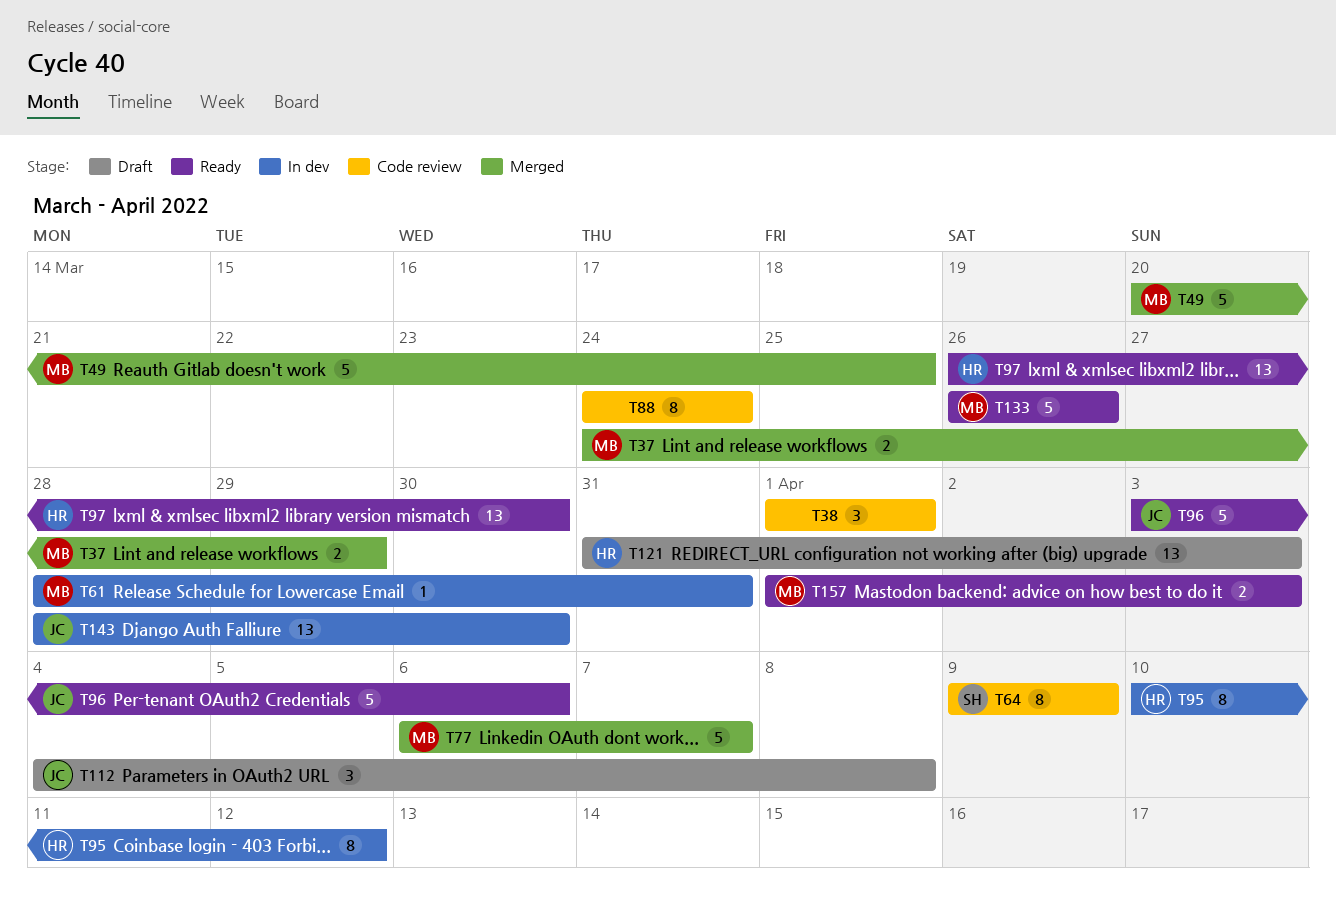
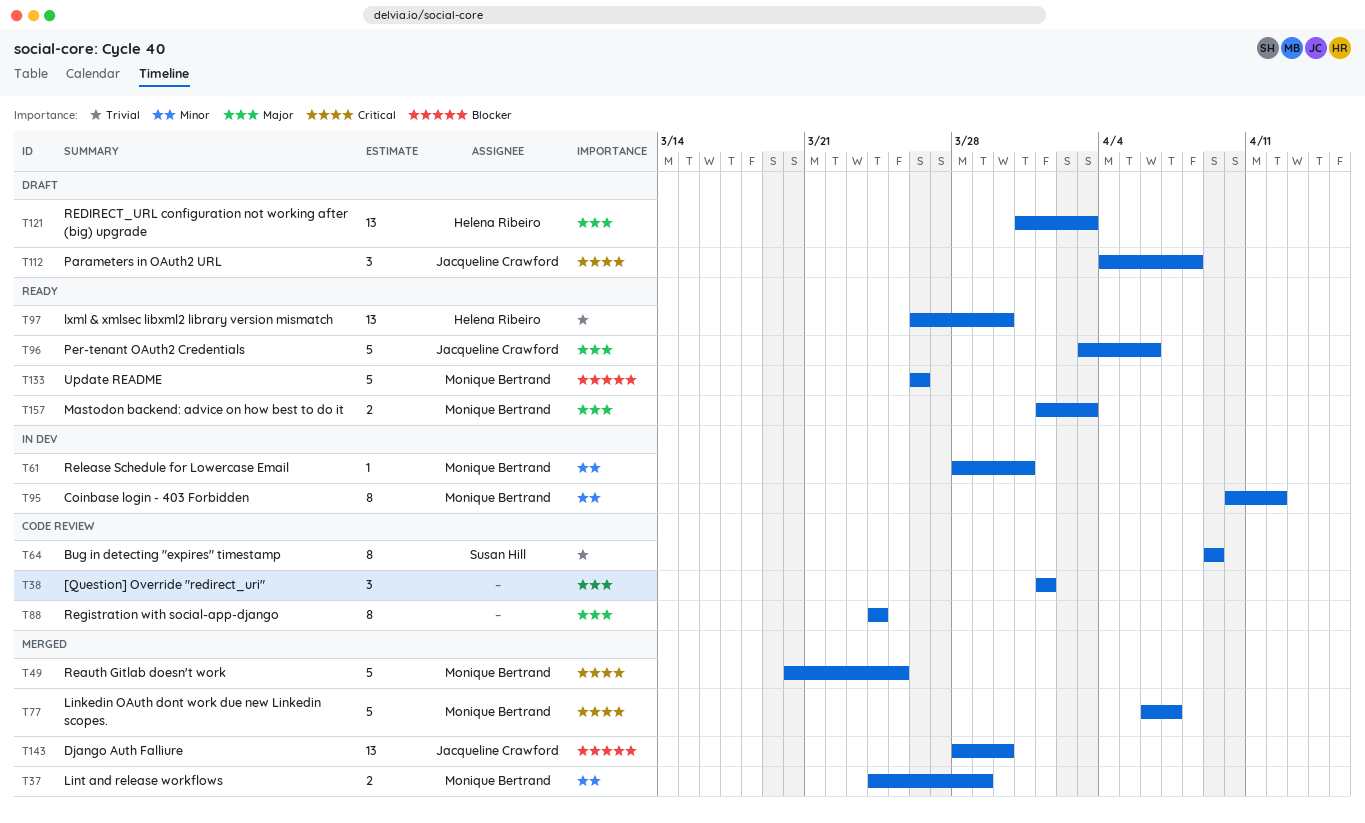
T95, owner: Helena Ribeiro -> Monique Bertrand
T143, status: In dev -> Merged

